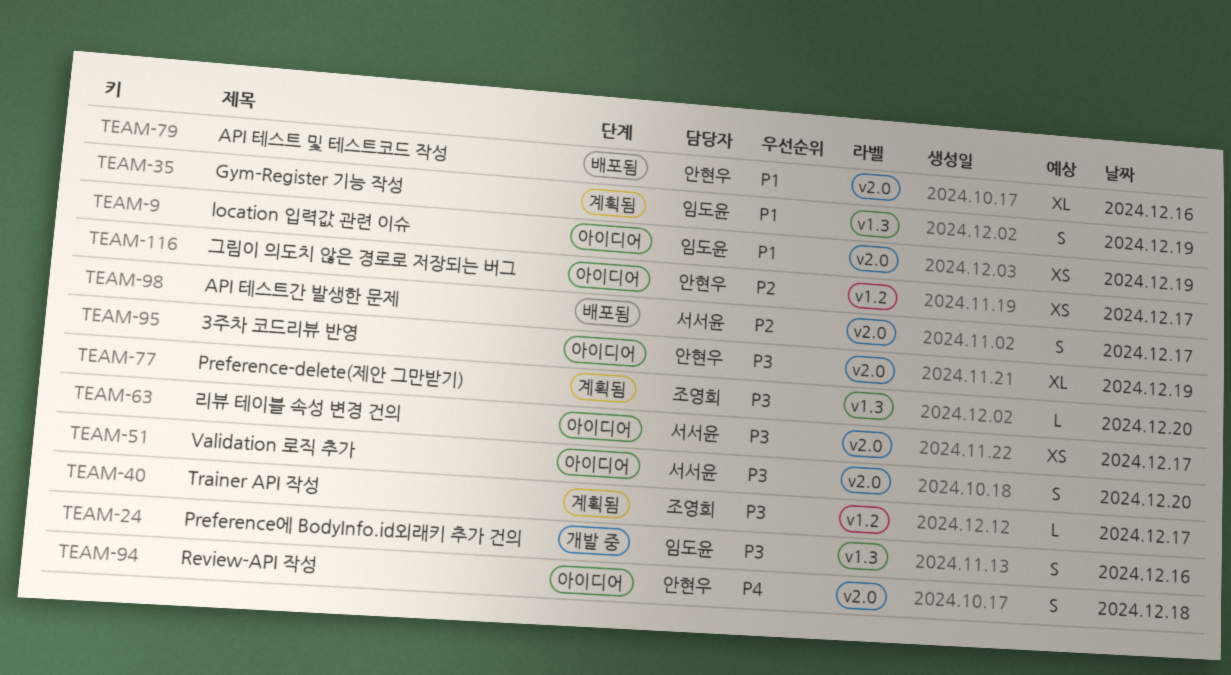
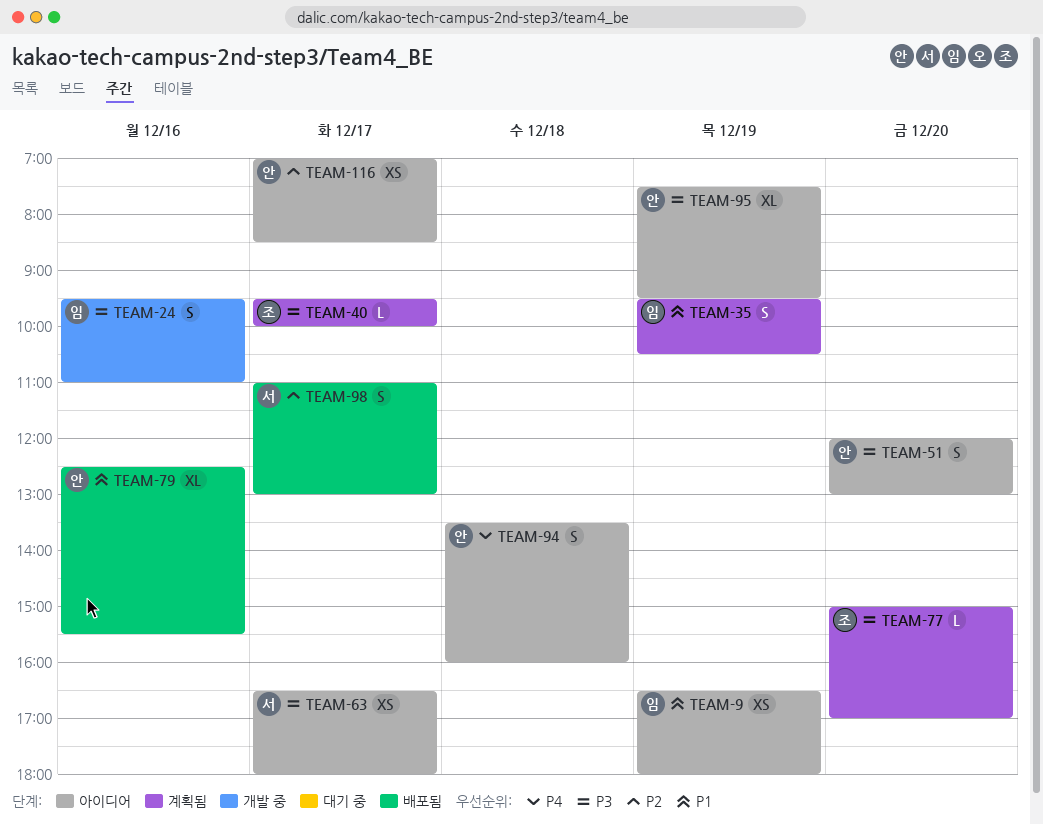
TEAM-51, owner: 서서윤 -> 안현우

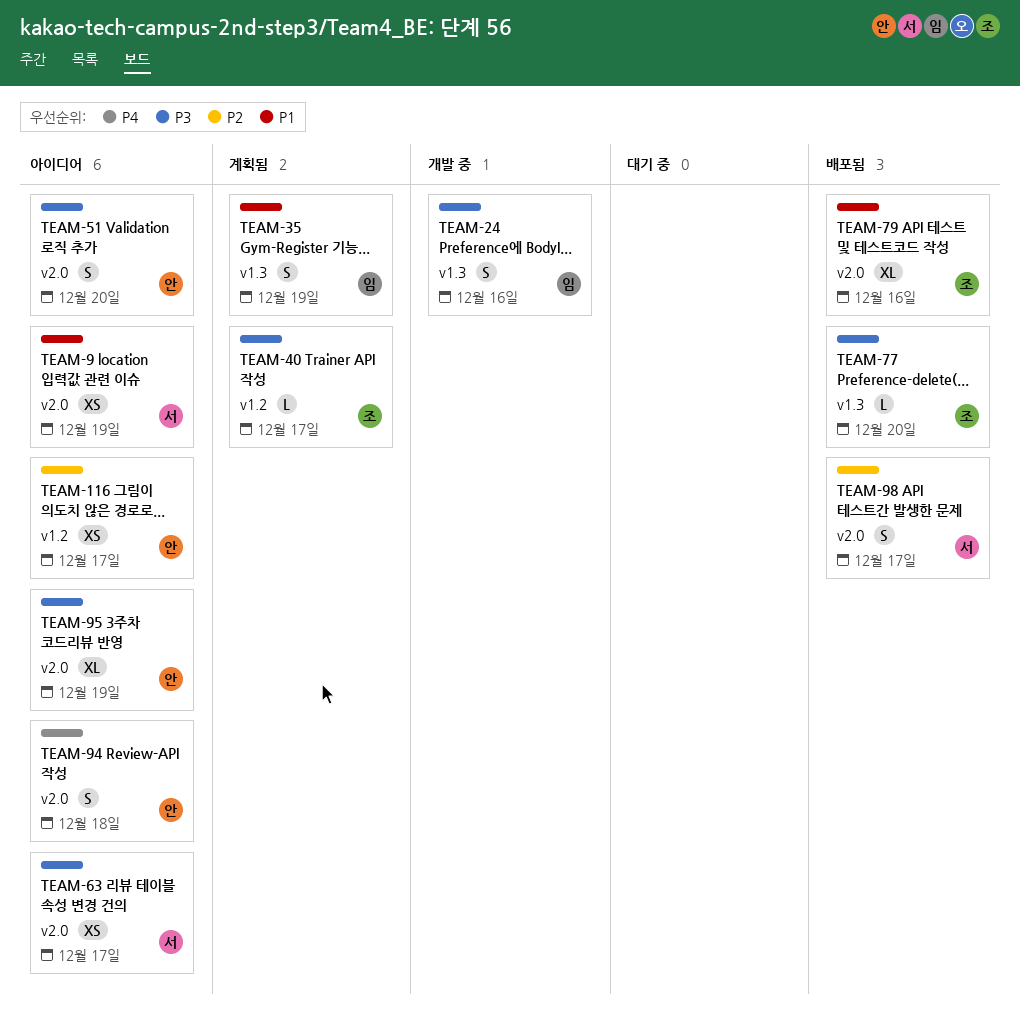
TEAM-9, owner: 임 -> 서
TEAM-77, status: 계획됨 -> 배포됨
TEAM-79, owner: 안 -> 조

